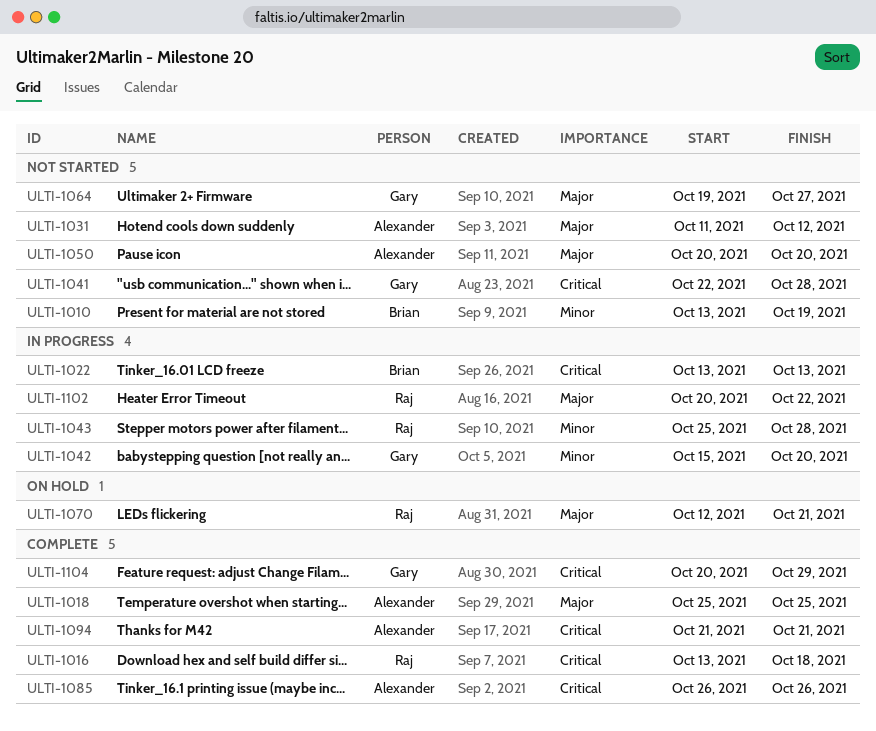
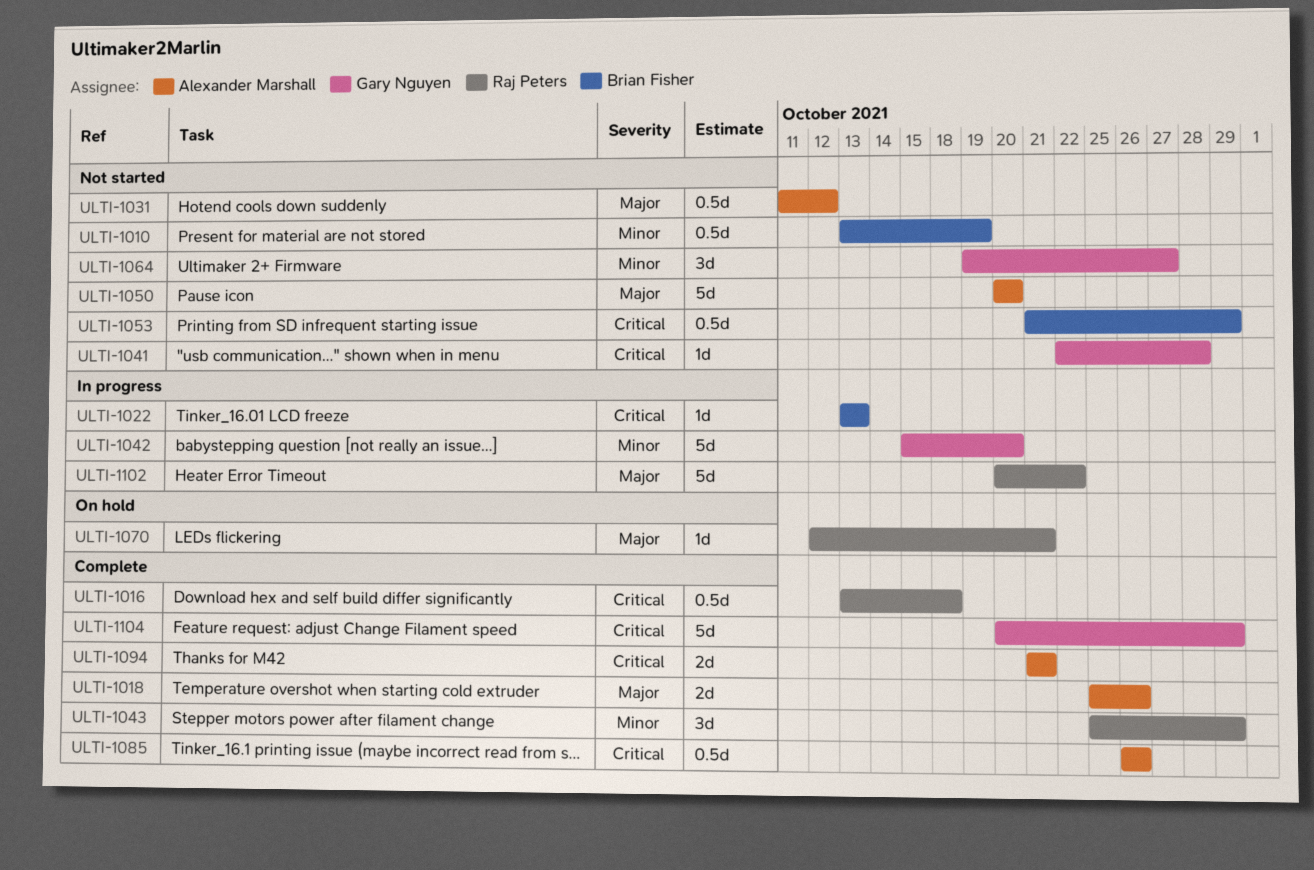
ULTI-1018, due: Oct 25 -> Oct 26
ULTI-1043, status: In progress -> Complete
ULTI-1043, due: Oct 28 -> Oct 29
ULTI-1053: none -> present
ULTI-1064, priority: Major -> Minor

